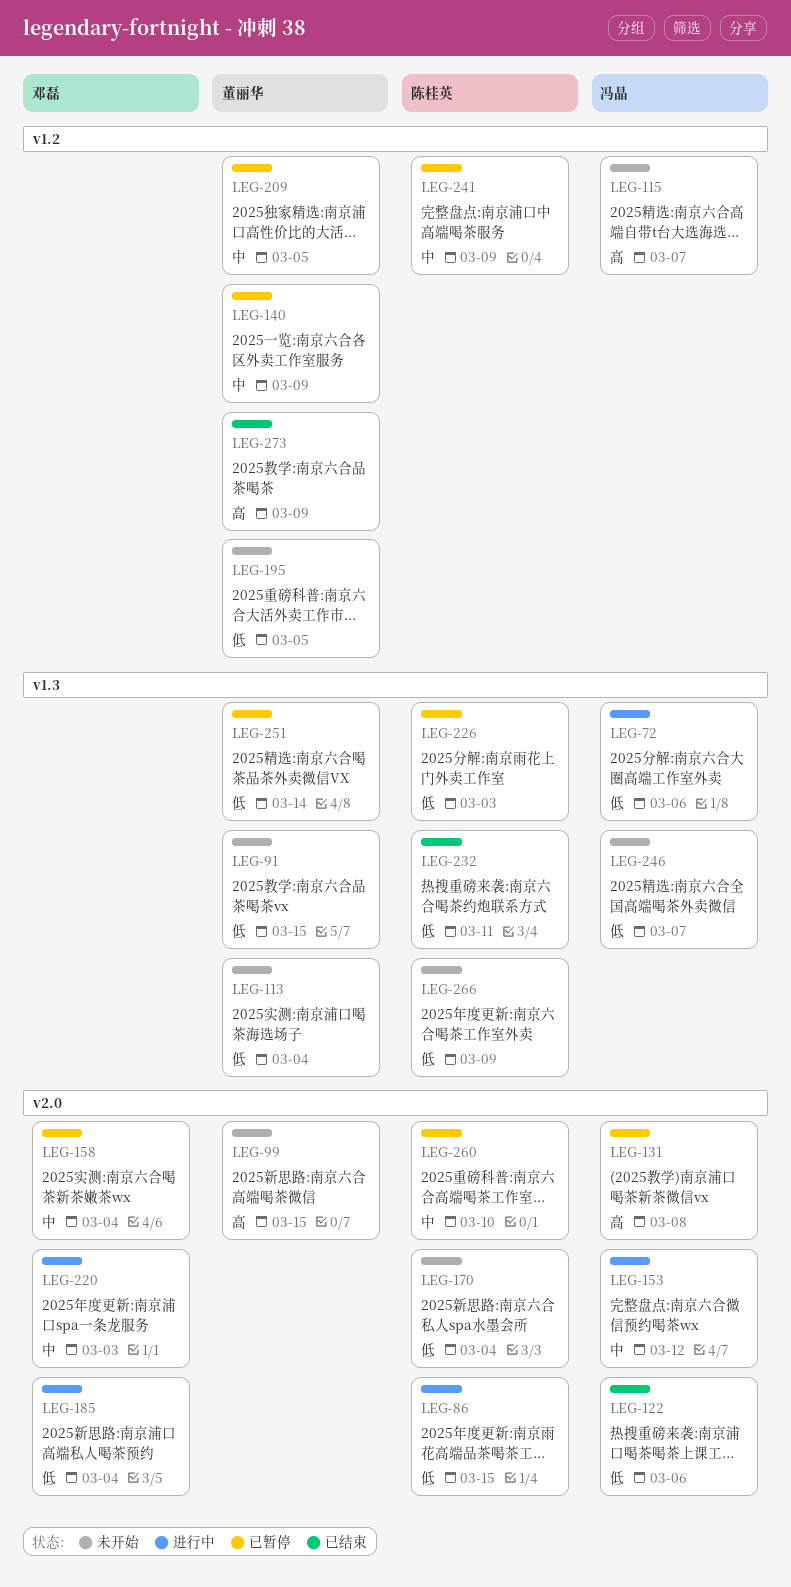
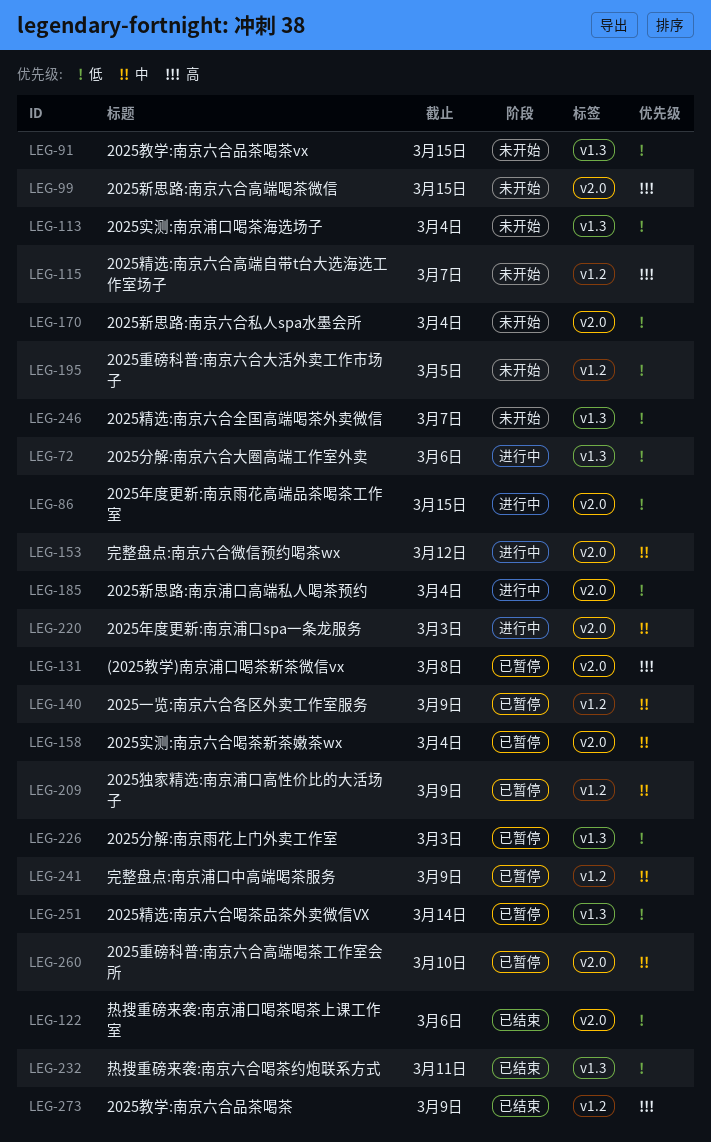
LEG-209, due: Mar 5 -> Mar 9
LEG-266: present -> none

